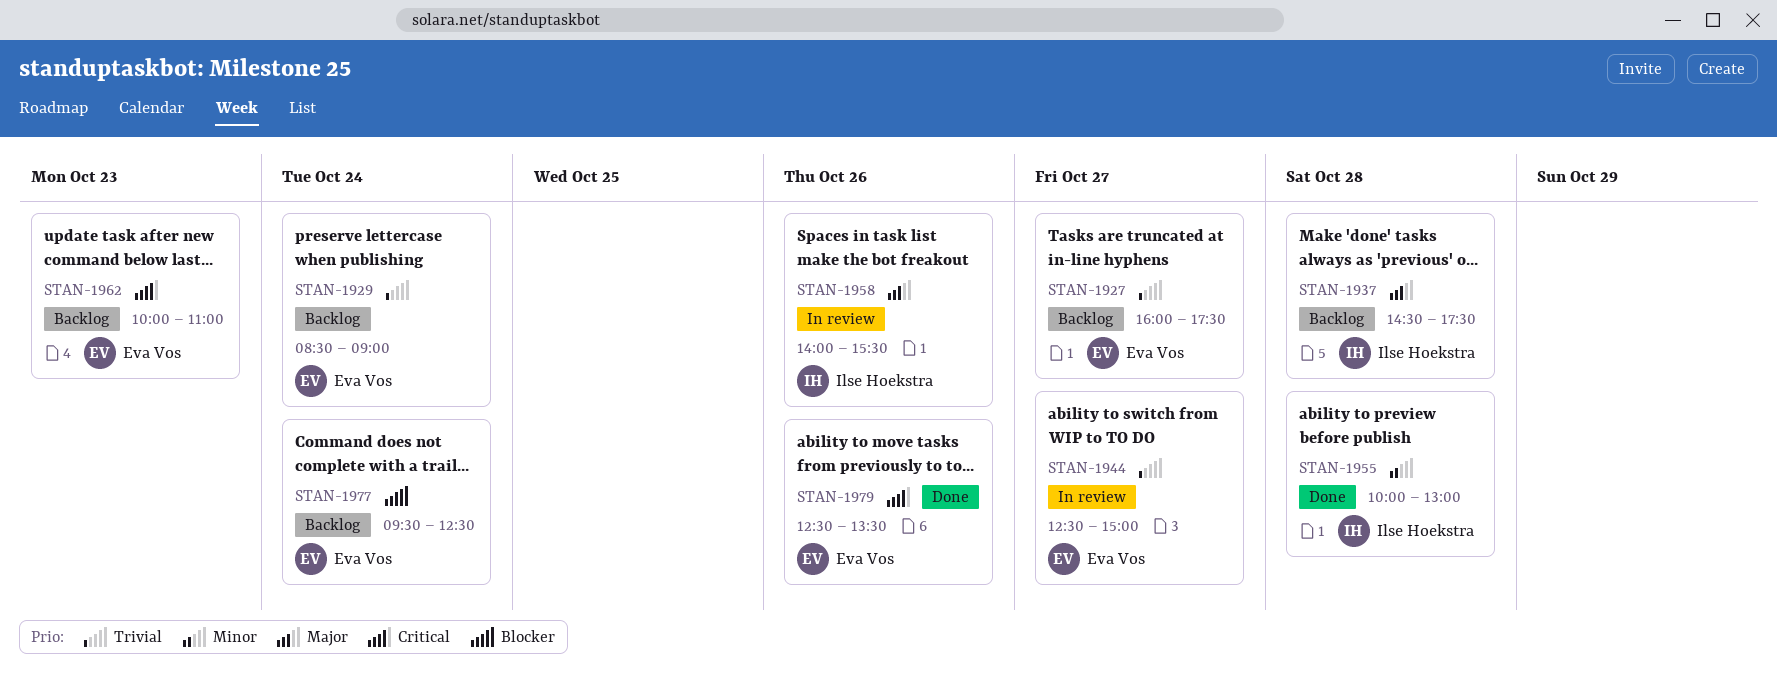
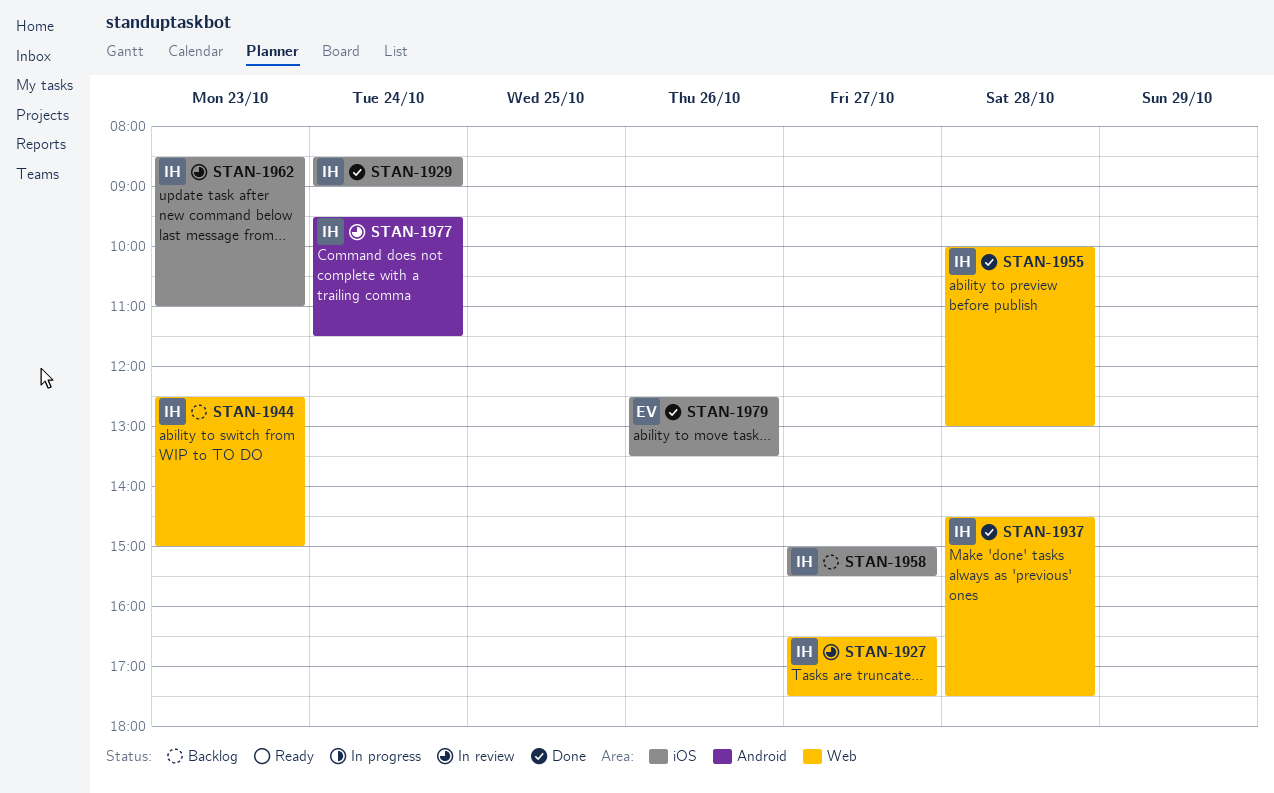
STAN-1927, status: Backlog -> In review
STAN-1927, owner: Eva Vos -> Ilse Hoekstra
STAN-1927, begins: 16:00 -> 16:30
STAN-1929, status: Backlog -> Done
STAN-1929, owner: Eva Vos -> Ilse Hoekstra
STAN-1937, status: Backlog -> Done
STAN-1944, status: In review -> Backlog
STAN-1944, owner: Eva Vos -> Ilse Hoekstra
STAN-1944, day: Oct 27 -> Oct 23
STAN-1958, status: In review -> Backlog
STAN-1958, day: Oct 26 -> Oct 27
STAN-1958, begins: 14:00 -> 15:00
STAN-1962, status: Backlog -> In review
STAN-1962, owner: Eva Vos -> Ilse Hoekstra
STAN-1962, begins: 10:00 -> 08:30
STAN-1977, status: Backlog -> In review
STAN-1977, owner: Eva Vos -> Ilse Hoekstra
STAN-1977, ends: 12:30 -> 11:30

